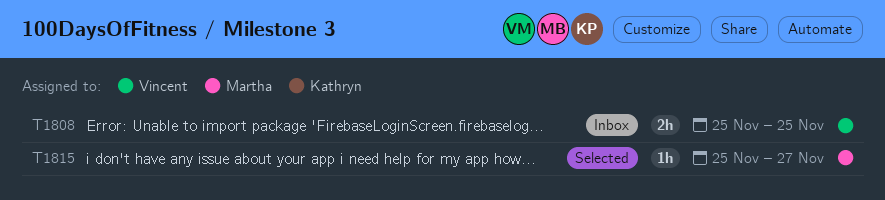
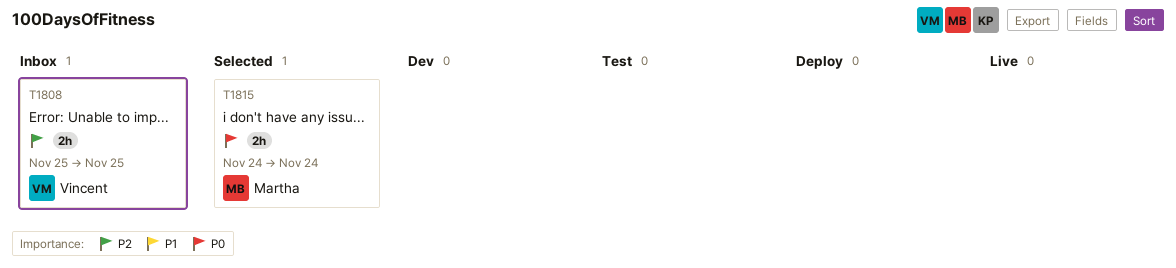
T1815, estimate: 1h -> 2h
T1815, start: Nov 25 -> Nov 24
T1815, due: Nov 27 -> Nov 24

